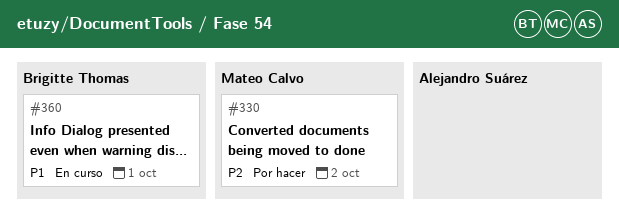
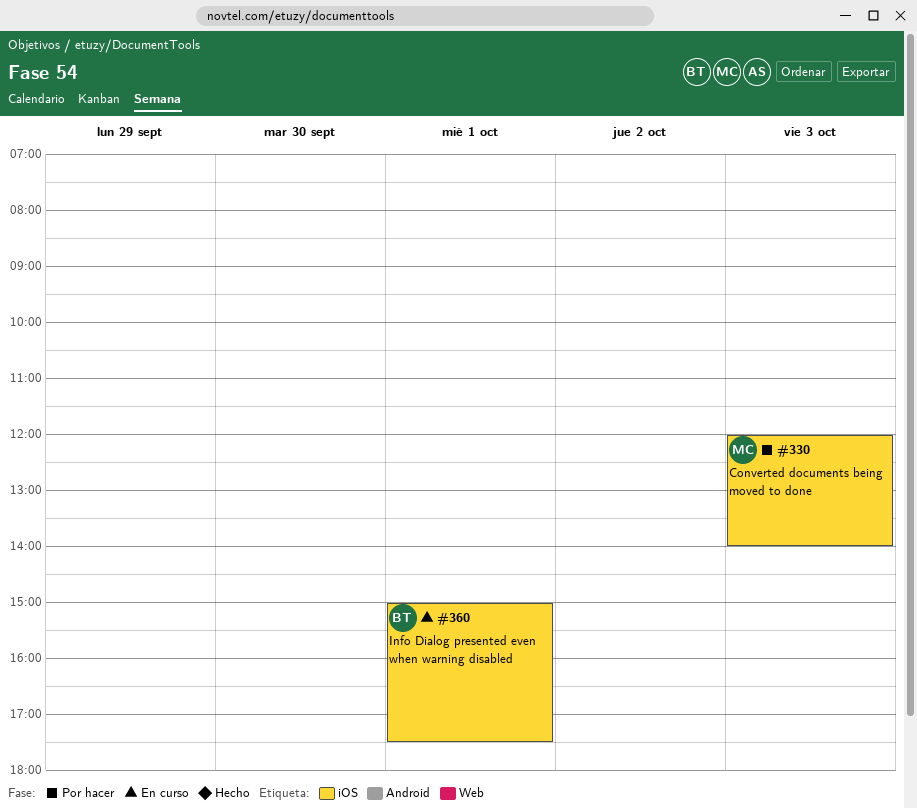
#330, day: Oct 2 -> Oct 3

